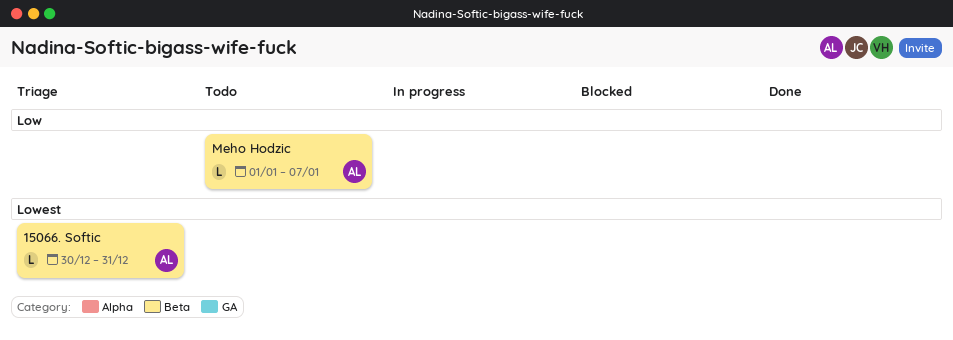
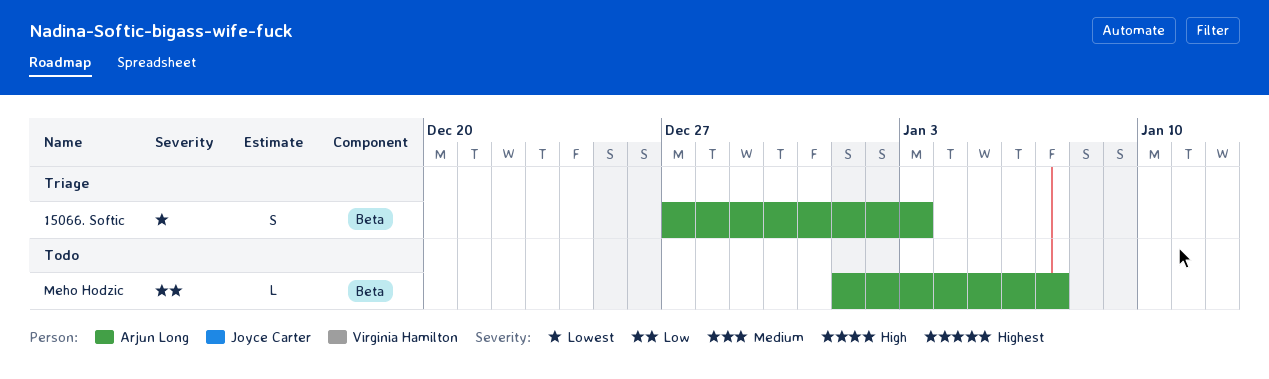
15066. Softic, estimate: L -> S
15066. Softic, start: Dec 30 -> Dec 27
15066. Softic, due: Dec 31 -> Jan 3

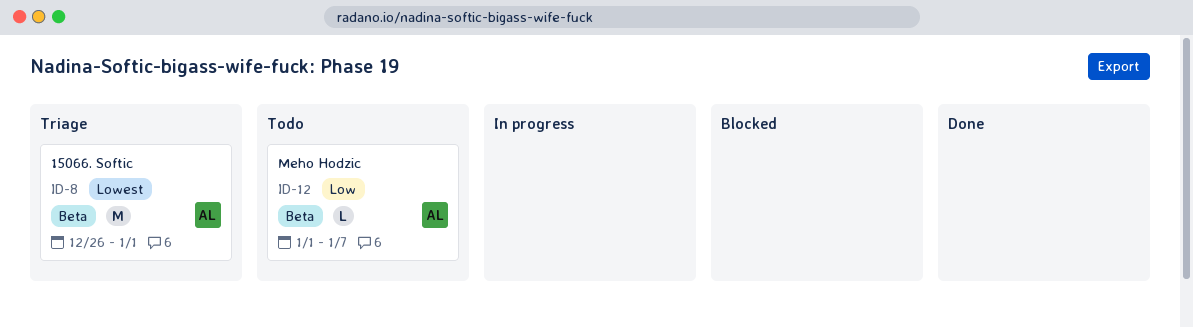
15066. Softic, estimate: S -> M
15066. Softic, start: Dec 27 -> Dec 26
15066. Softic, due: Jan 3 -> Jan 1

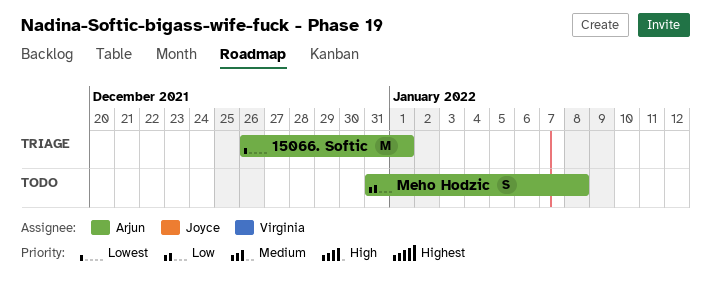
Meho Hodzic, estimate: L -> S
Meho Hodzic, start: Jan 1 -> Dec 31
Meho Hodzic, due: Jan 7 -> Jan 8

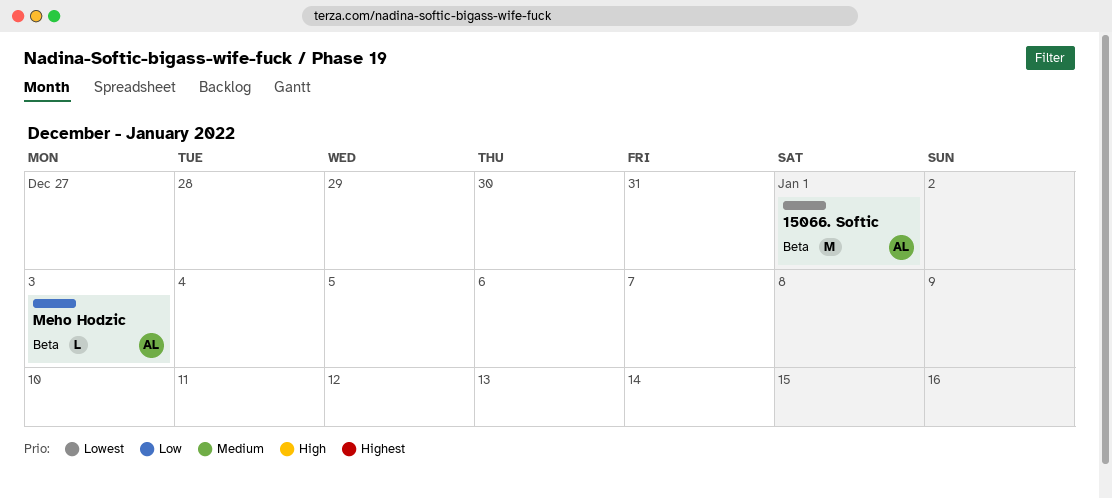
Meho Hodzic, estimate: S -> L
Meho Hodzic, due: Jan 8 -> Jan 3

